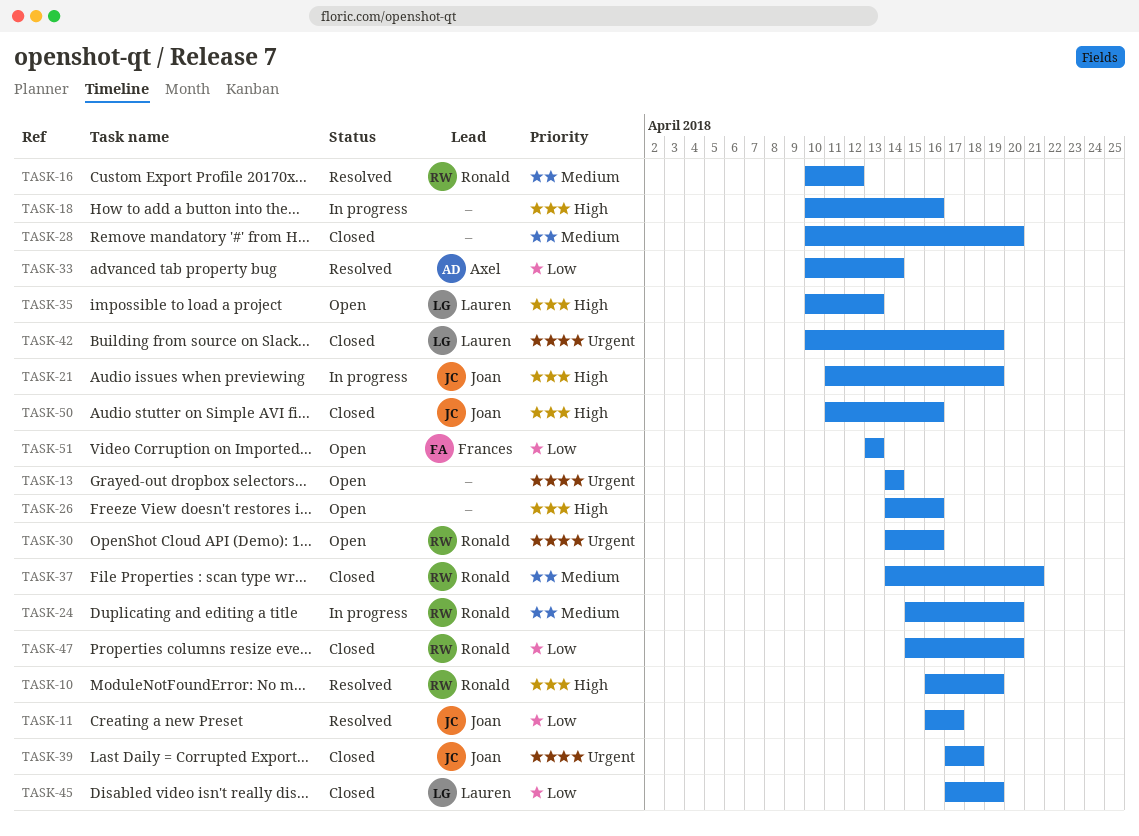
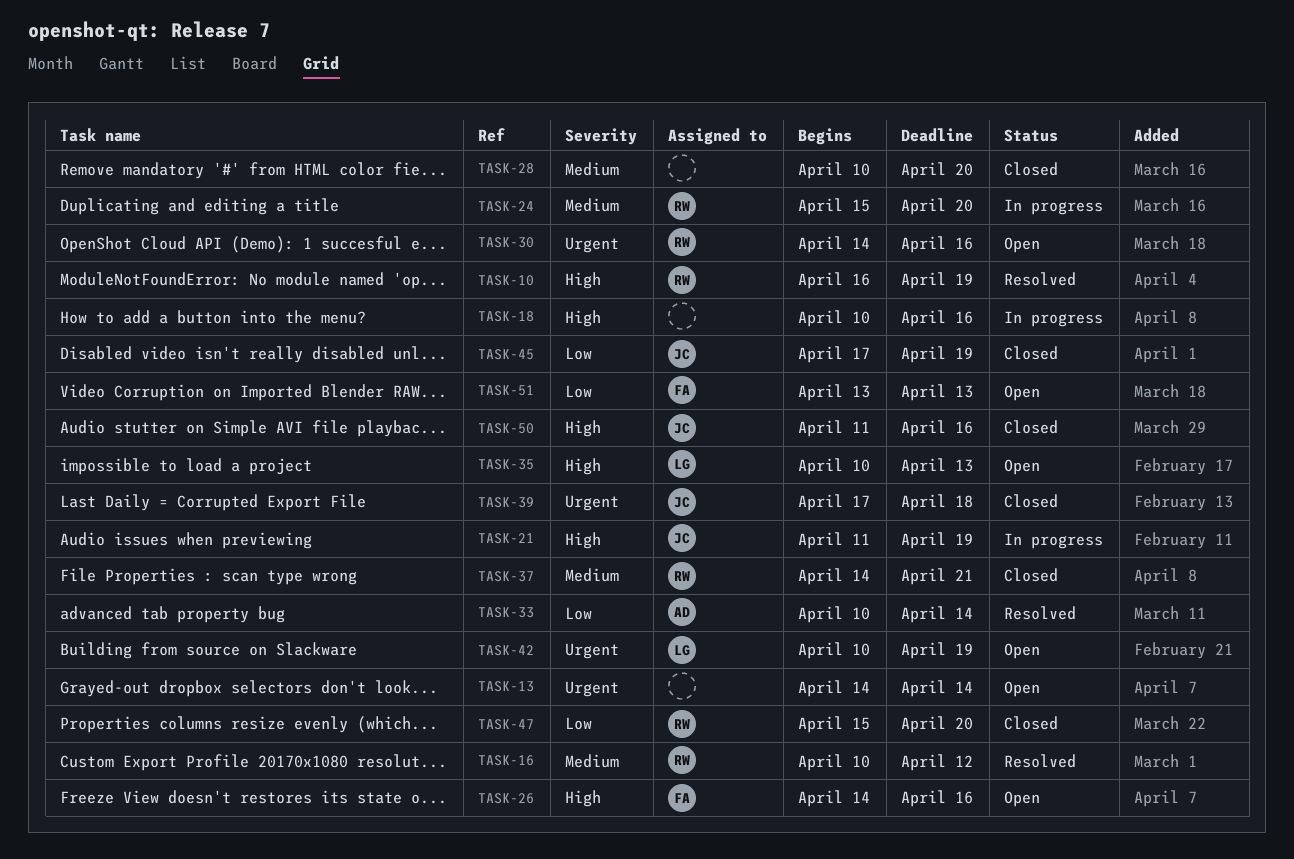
TASK-11: present -> none
TASK-26, owner: none -> Frances
TASK-42, status: Closed -> Open
TASK-45, owner: Lauren -> Joan

